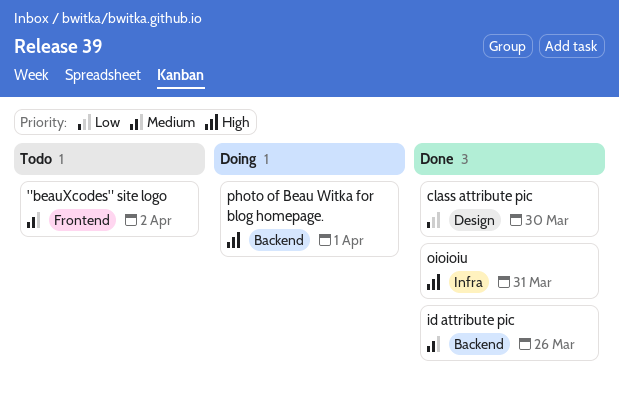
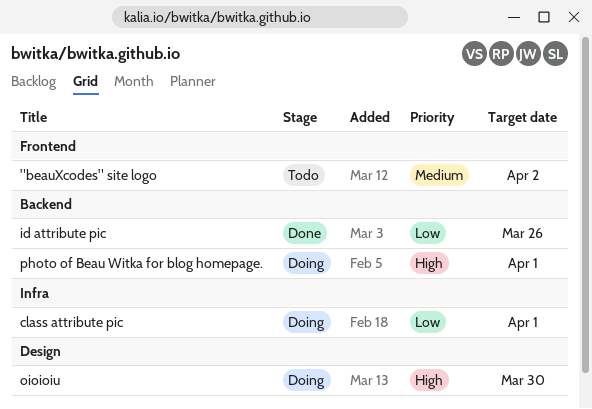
class attribute pic, status: Done -> Doing
class attribute pic, label: Design -> Infra
class attribute pic, due: Mar 30 -> Apr 1
id attribute pic, priority: Medium -> Low
oioioiu, status: Done -> Doing
oioioiu, label: Infra -> Design
oioioiu, due: Mar 31 -> Mar 30

